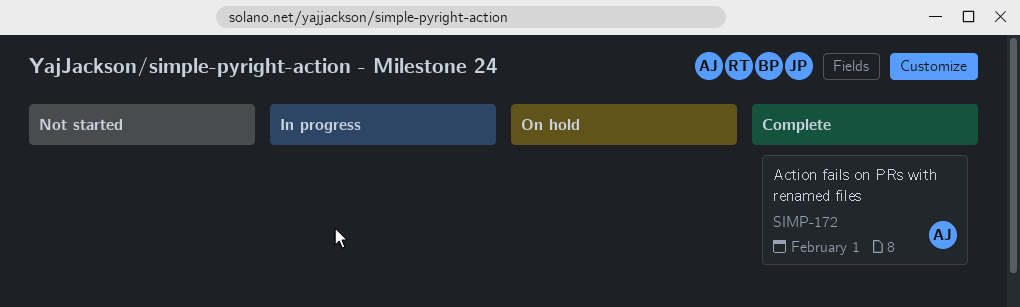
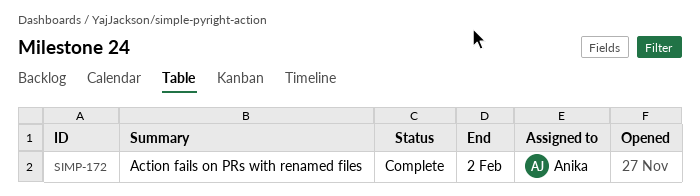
SIMP-172, due: Feb 1 -> Feb 2

